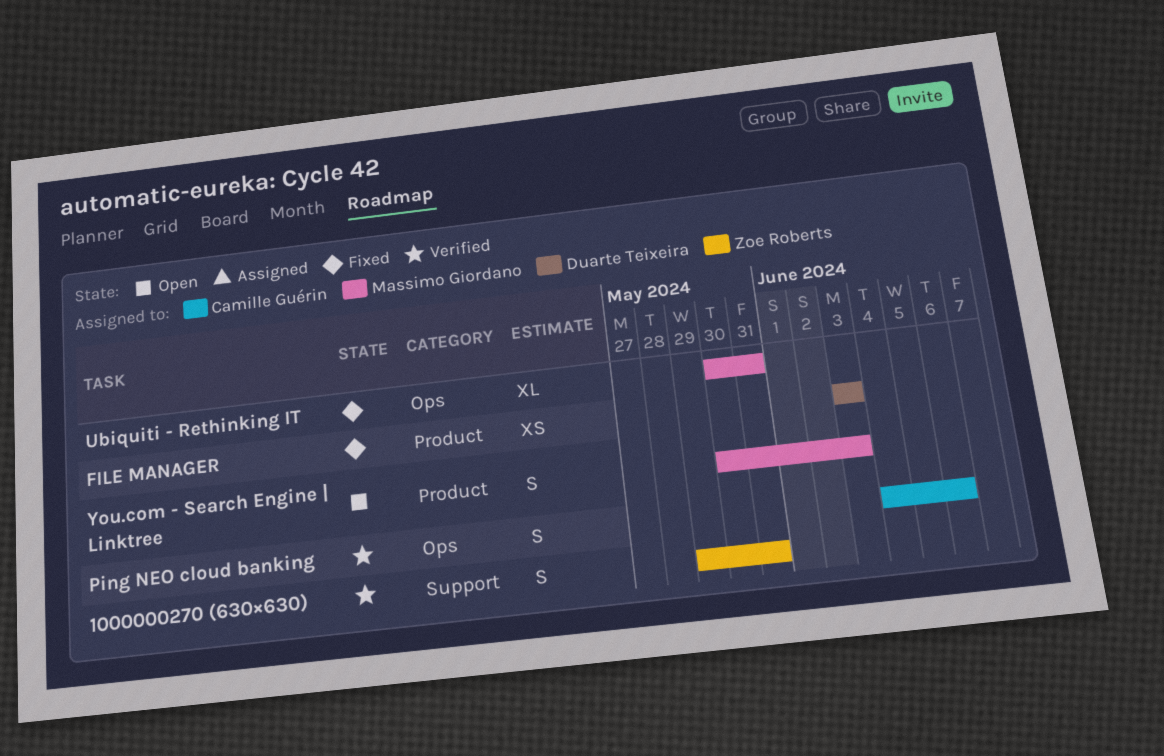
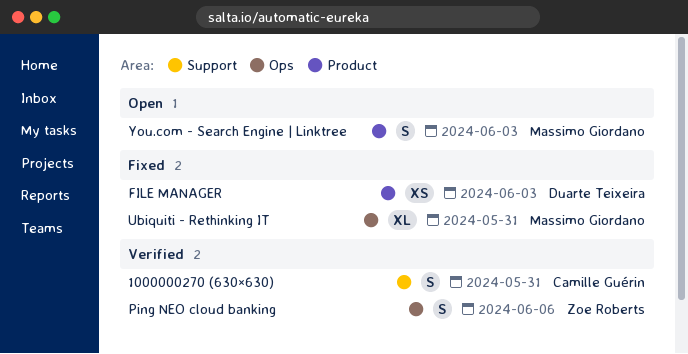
1000000270 (630×630), owner: Zoe Roberts -> Camille Guérin
Ping NEO cloud banking, owner: Camille Guérin -> Zoe Roberts

